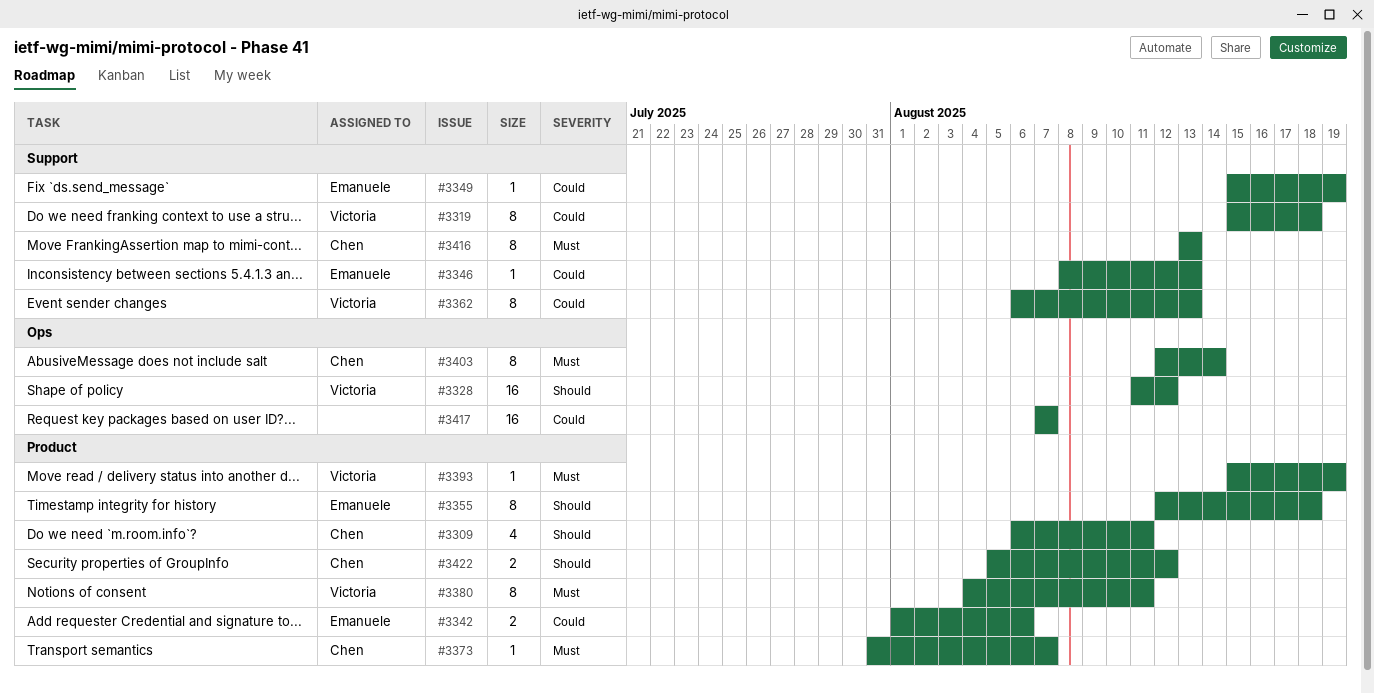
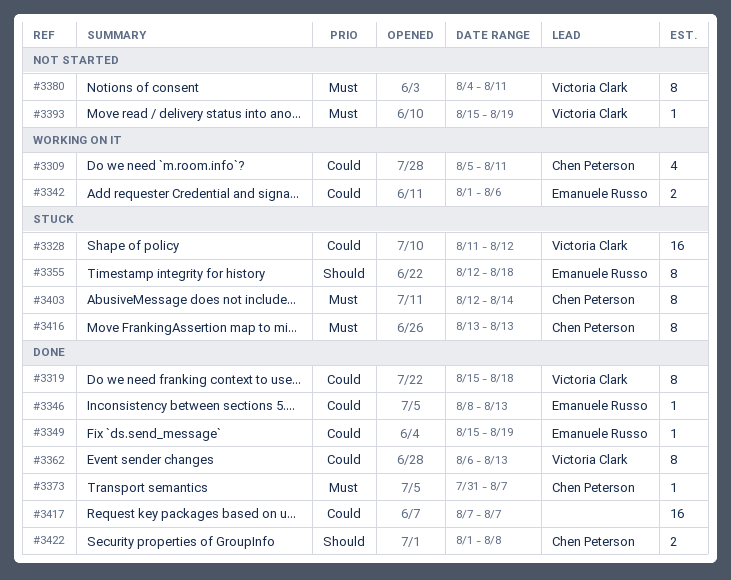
#3309, priority: Should -> Could
#3309, start: Aug 6 -> Aug 5
#3328, priority: Should -> Could
#3422, start: Aug 5 -> Aug 1
#3422, due: Aug 12 -> Aug 8

